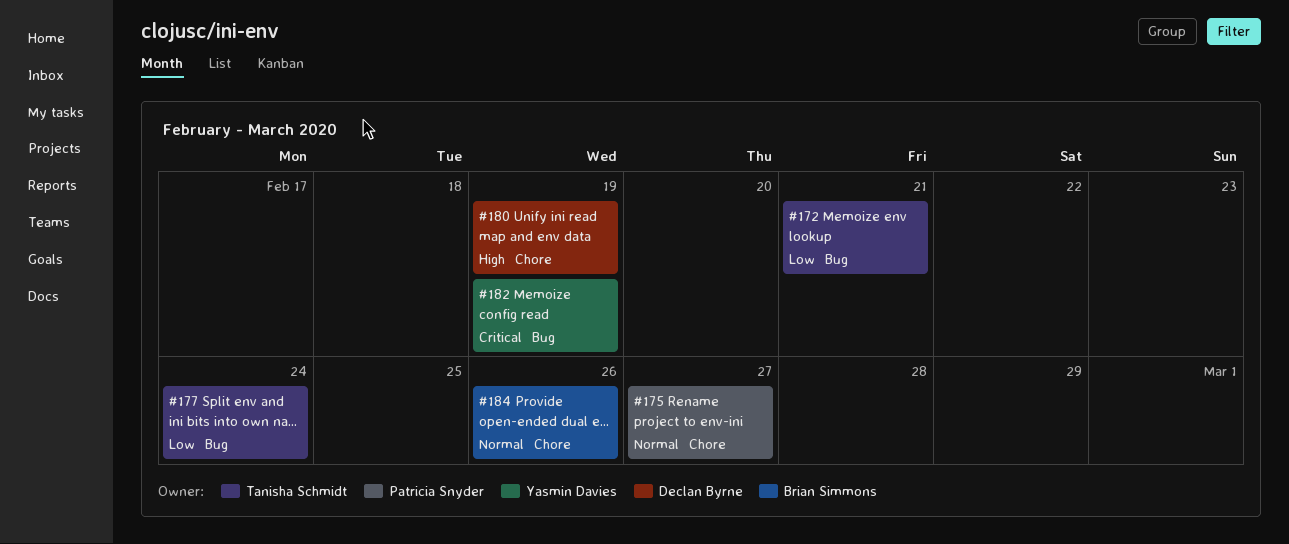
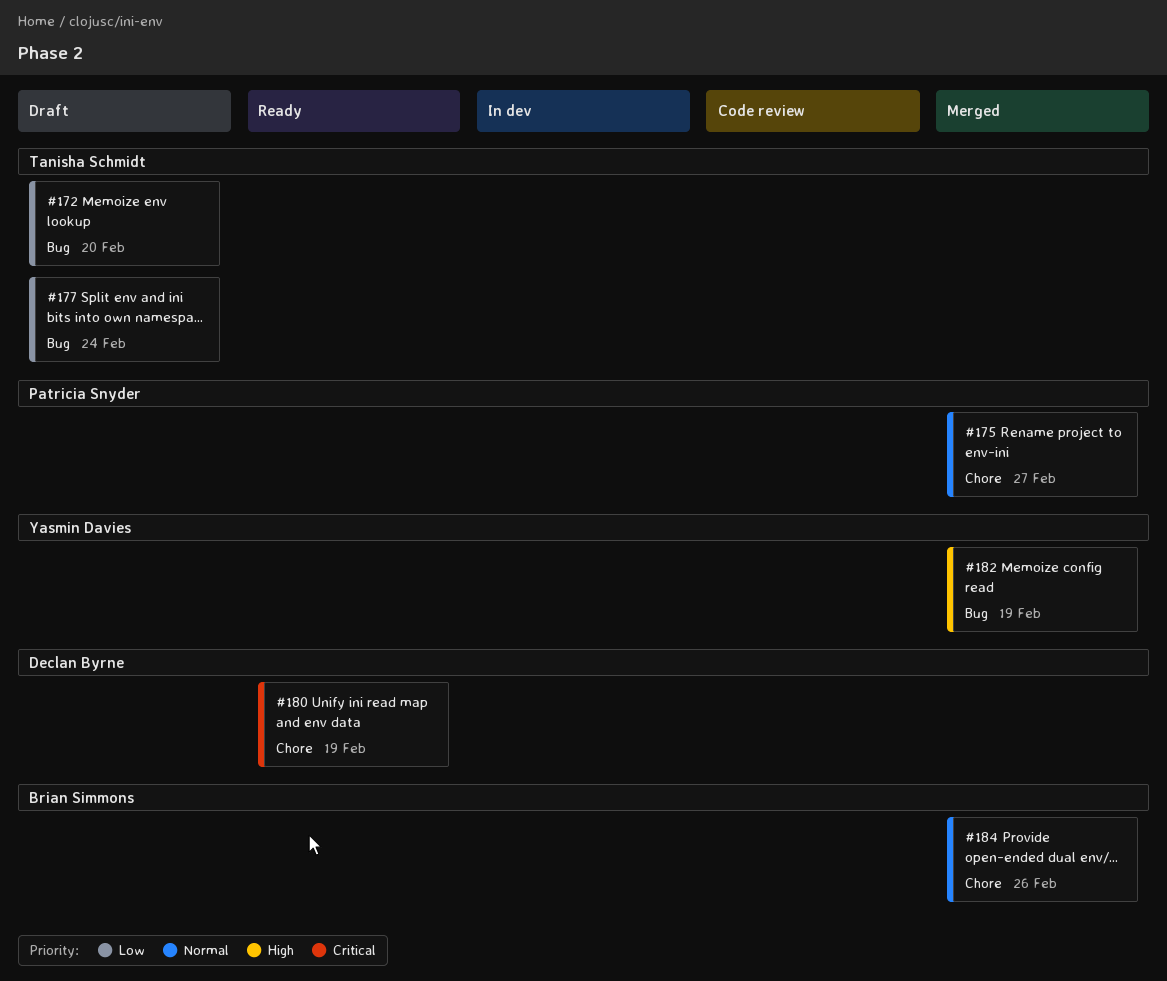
#172, due: Feb 21 -> Feb 20
#180, priority: High -> Critical
#182, priority: Critical -> High

